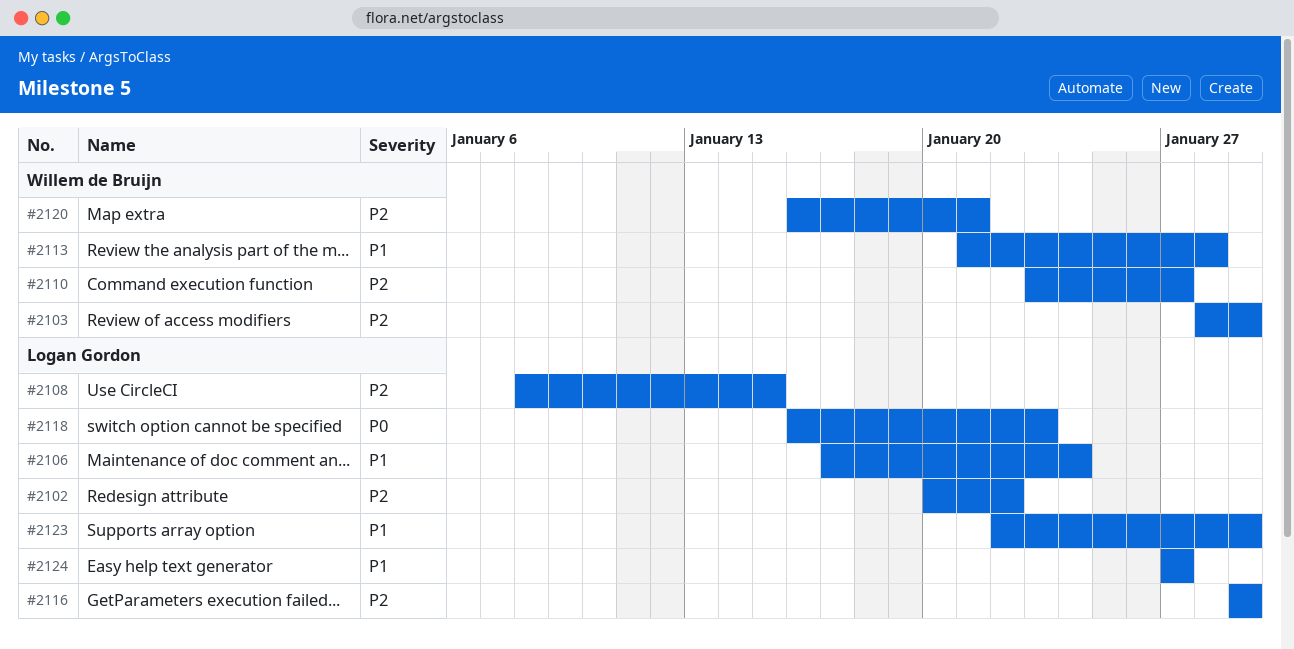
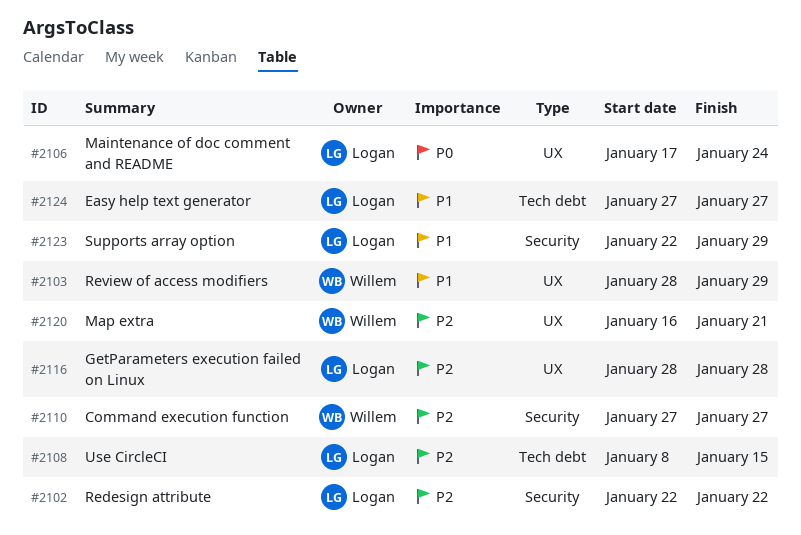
#2102, start: Jan 20 -> Jan 22
#2103, priority: P2 -> P1
#2106, priority: P1 -> P0
#2110, start: Jan 23 -> Jan 27
#2113: present -> none
#2116, start: Jan 29 -> Jan 28
#2116, due: Jan 29 -> Jan 28
#2118: present -> none

